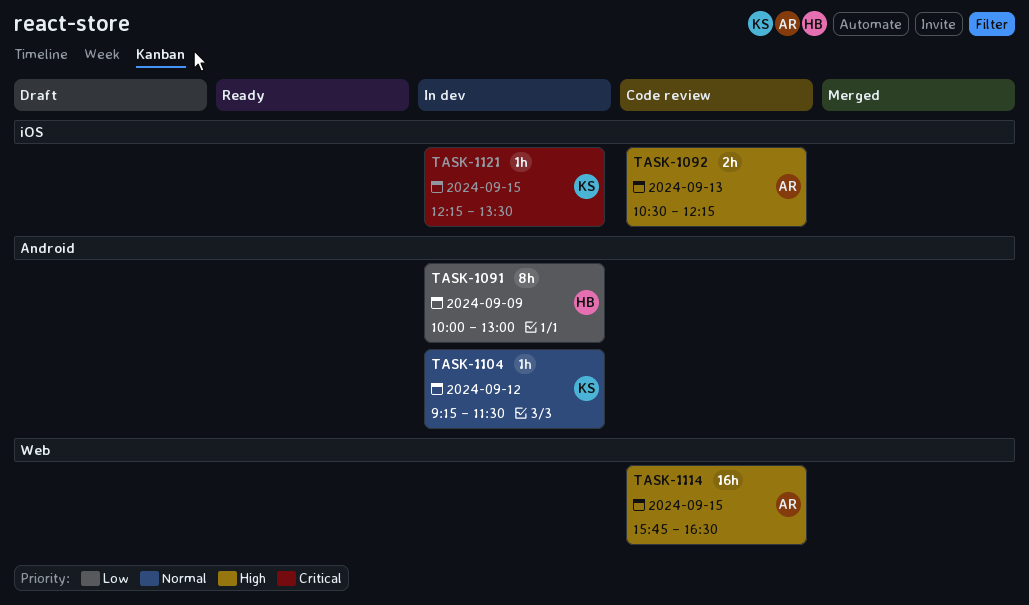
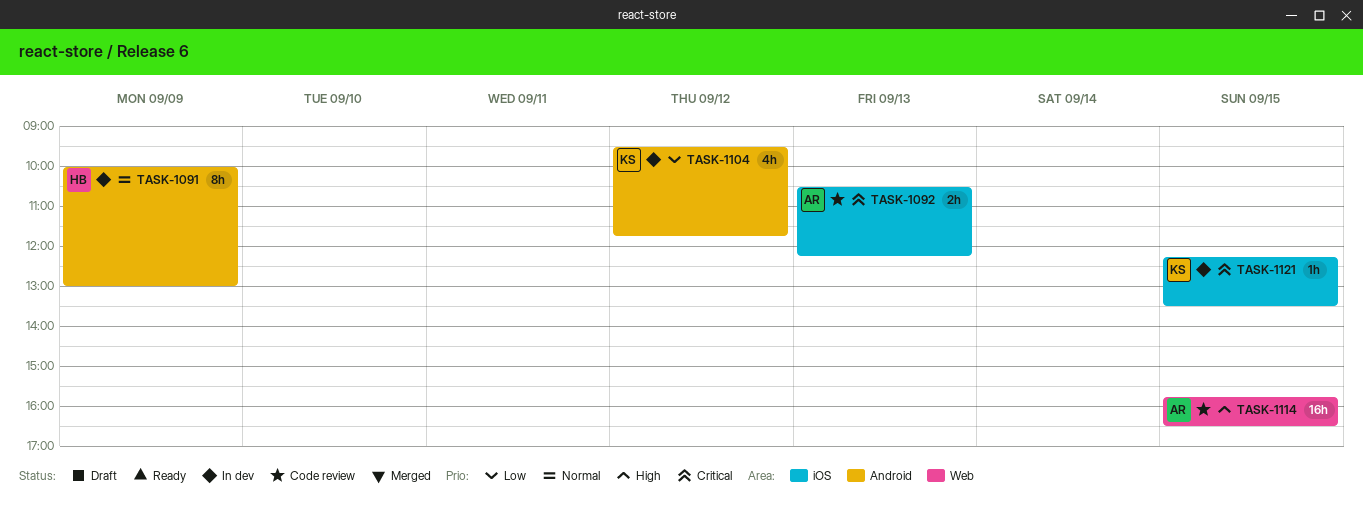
TASK-1091, priority: Low -> Normal
TASK-1092, priority: High -> Critical
TASK-1104, priority: Normal -> Low
TASK-1104, estimate: 1h -> 4h
TASK-1104, begins: 09:15 -> 09:30
TASK-1104, ends: 11:30 -> 11:45

